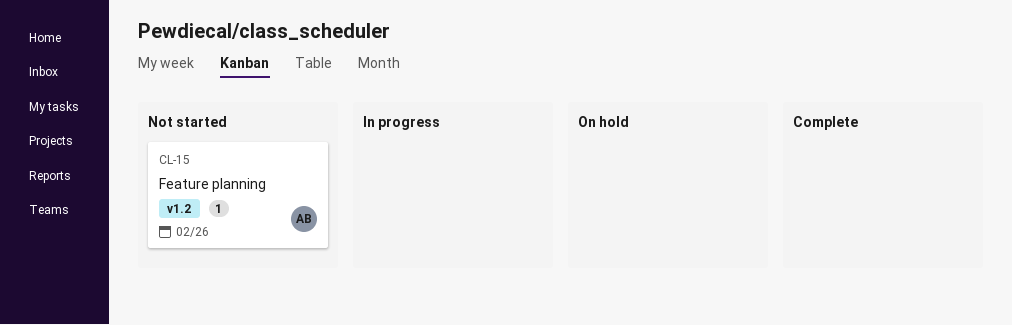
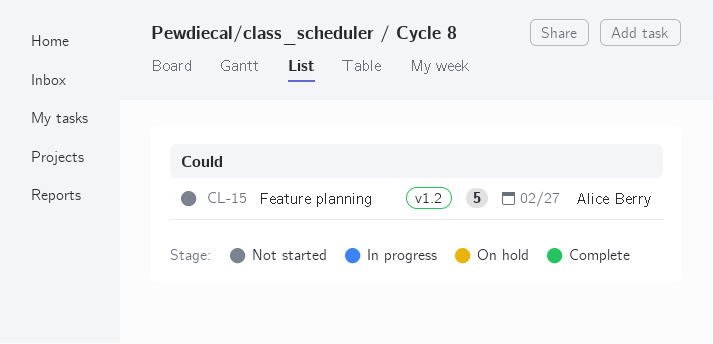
CL-15, estimate: 1 -> 5
CL-15, due: Feb 26 -> Feb 27

